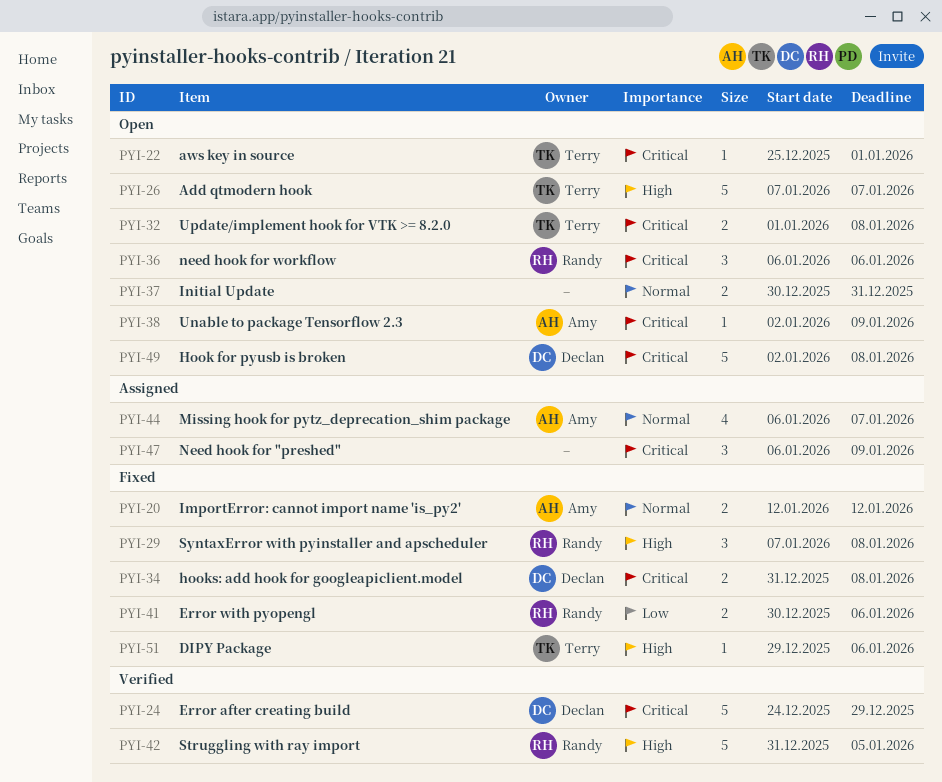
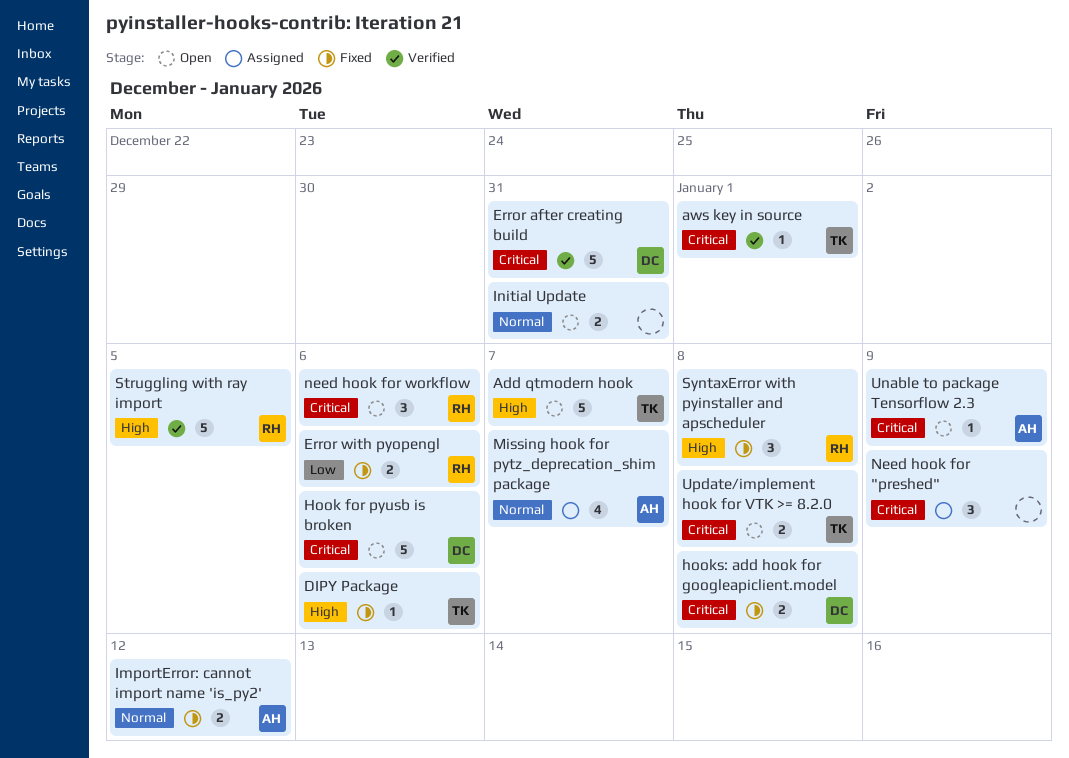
aws key in source, status: Open -> Verified
Error after creating build, due: Dec 29 -> Dec 31
Hook for pyusb is broken, due: Jan 8 -> Jan 6

